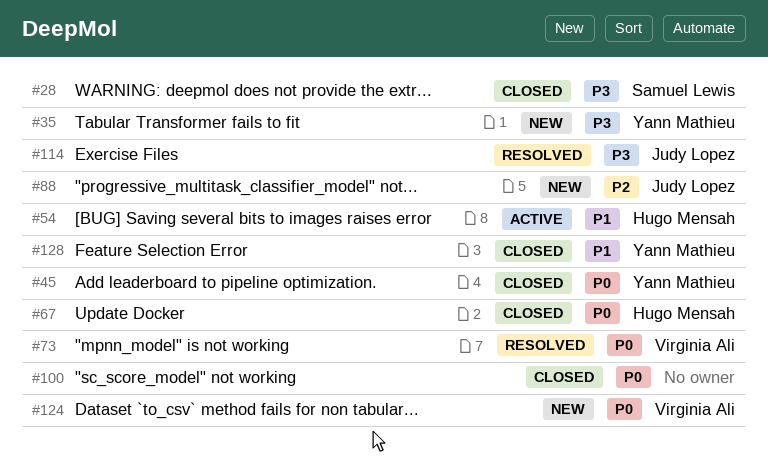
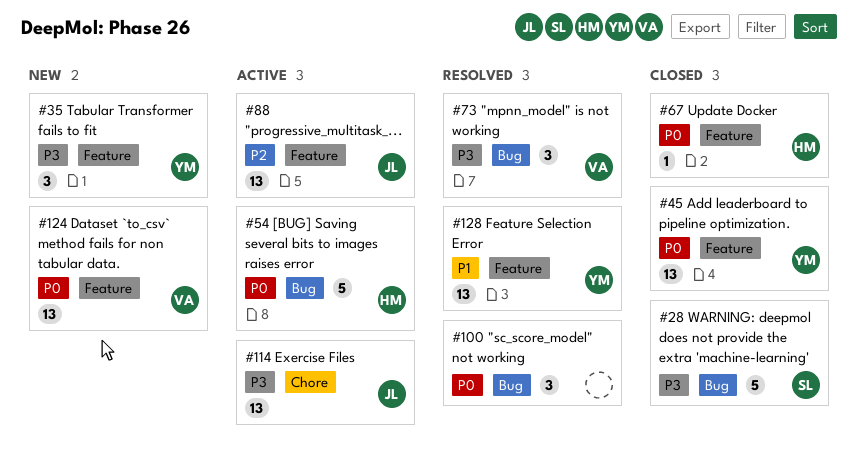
#54, priority: P1 -> P0
#73, priority: P0 -> P3
#88, status: New -> Active
#100, status: Closed -> Resolved
#114, status: Resolved -> Active
#128, status: Closed -> Resolved

